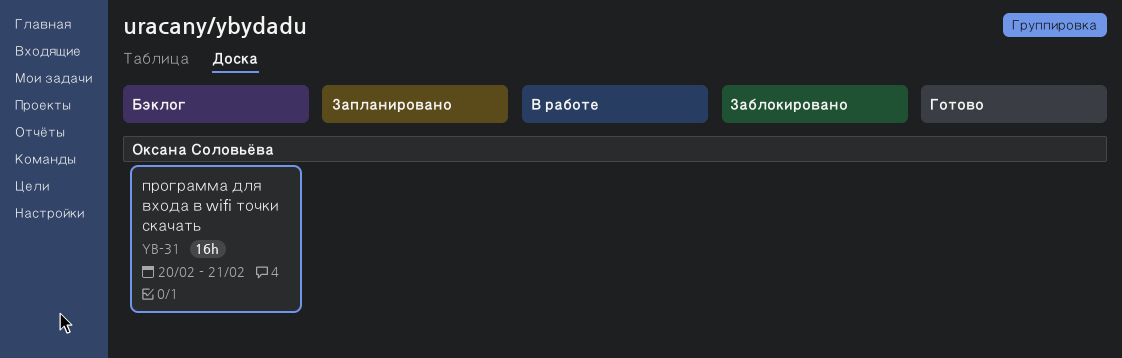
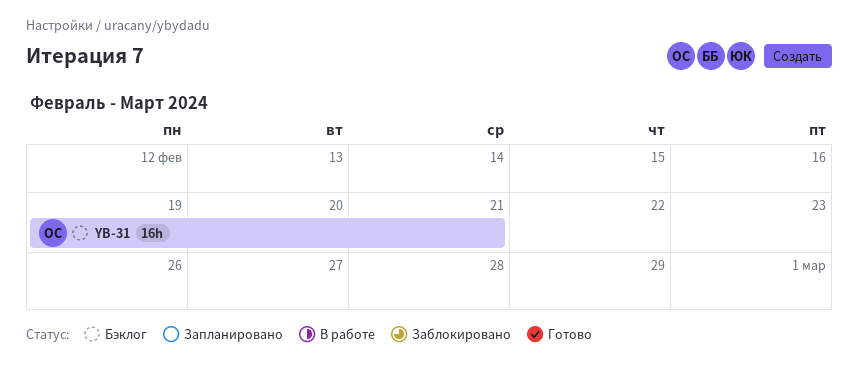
YB-31, start: Feb 20 -> Feb 19

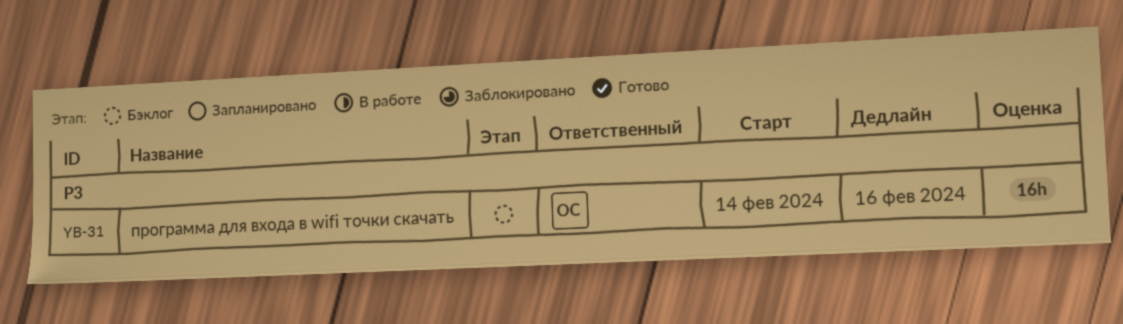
YB-31, start: Feb 19 -> Feb 14
YB-31, due: Feb 21 -> Feb 16

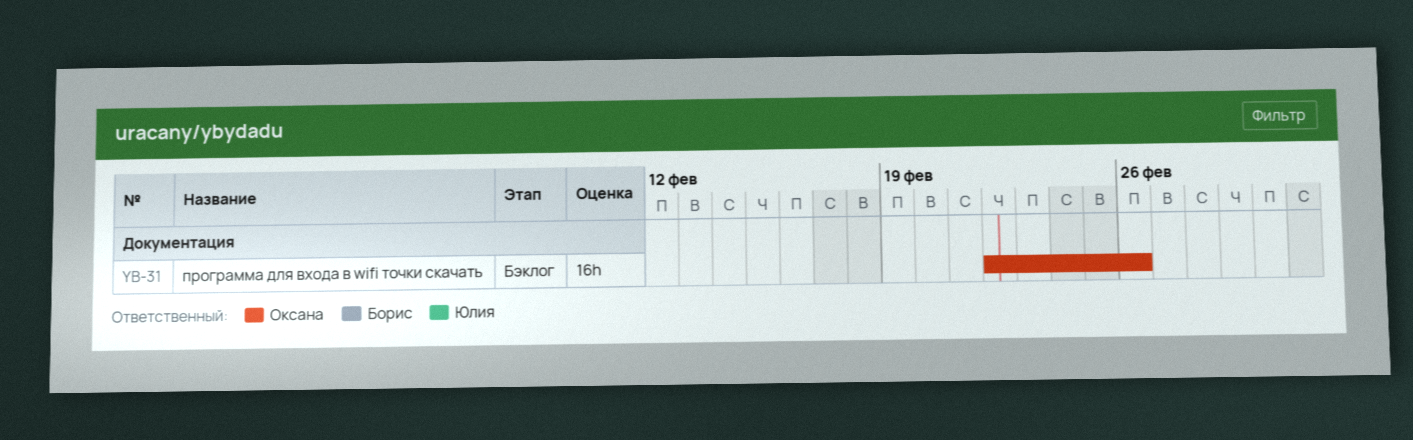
YB-31, start: Feb 14 -> Feb 22
YB-31, due: Feb 16 -> Feb 26

